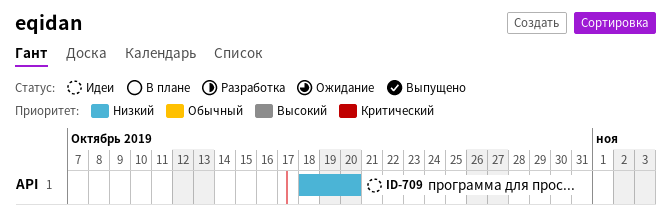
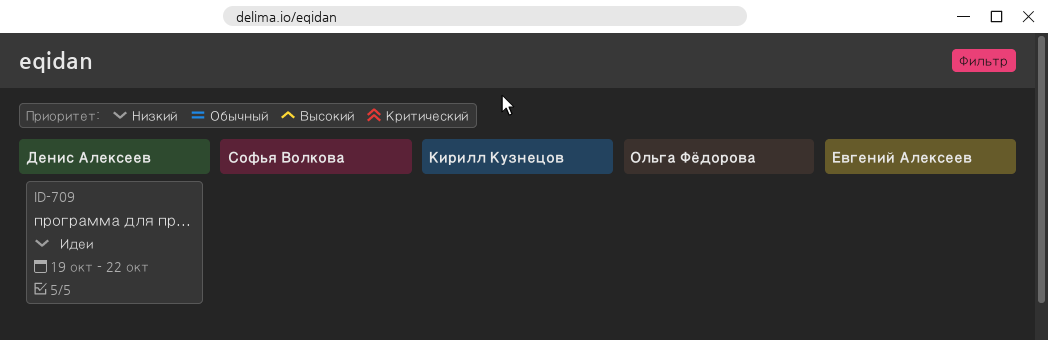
ID-709, start: Oct 18 -> Oct 19
ID-709, due: Oct 20 -> Oct 22

